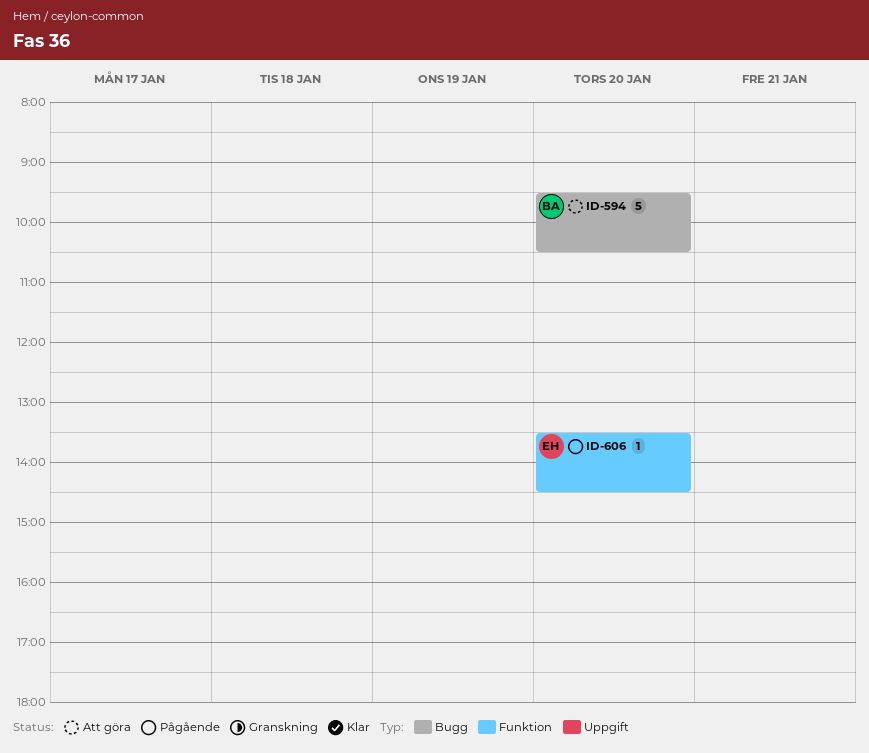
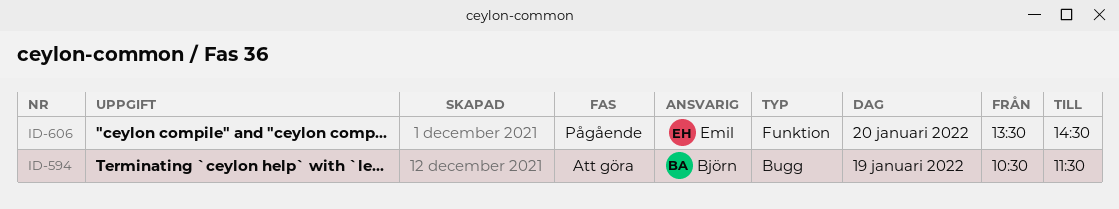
ID-594, day: Jan 20 -> Jan 19
ID-594, begins: 09:30 -> 10:30
ID-594, ends: 10:30 -> 11:30

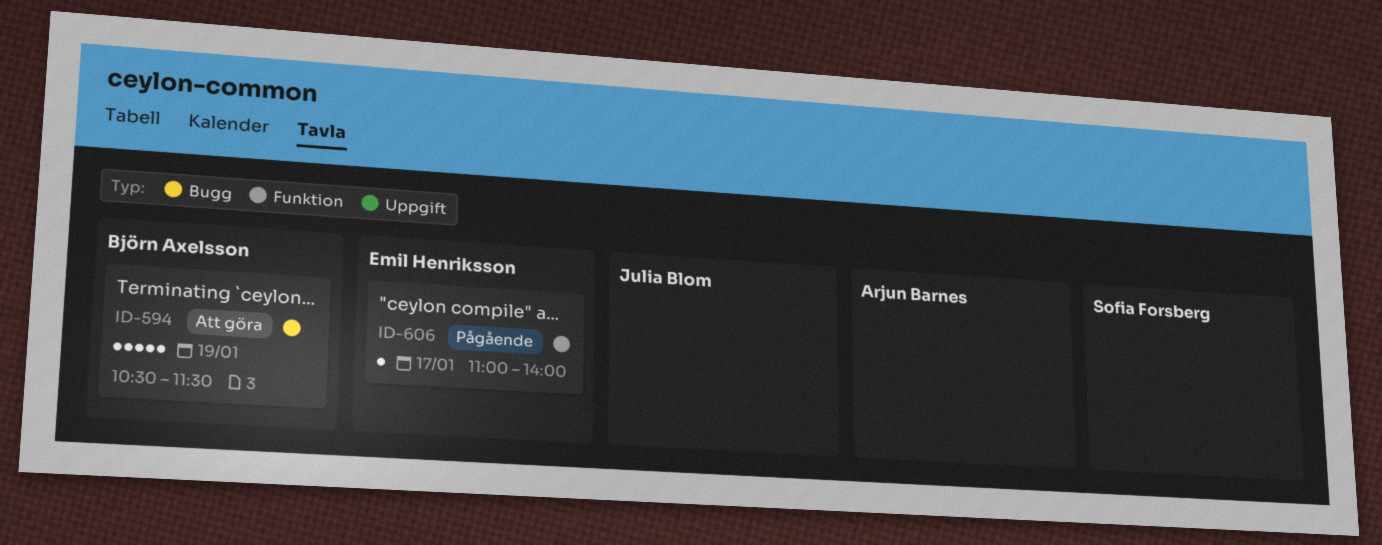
ID-606, day: Jan 20 -> Jan 17
ID-606, begins: 13:30 -> 11:00
ID-606, ends: 14:30 -> 14:00

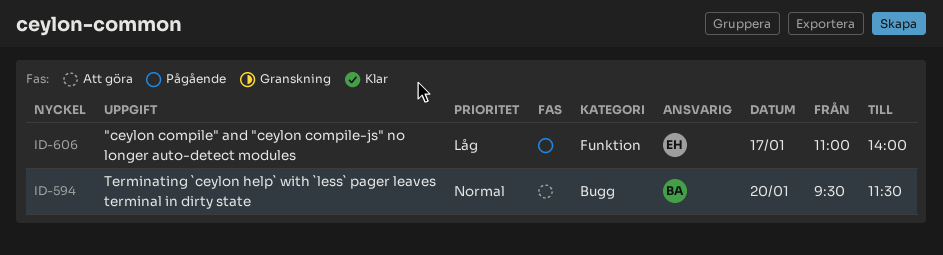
ID-594, day: Jan 19 -> Jan 20
ID-594, begins: 10:30 -> 09:30

